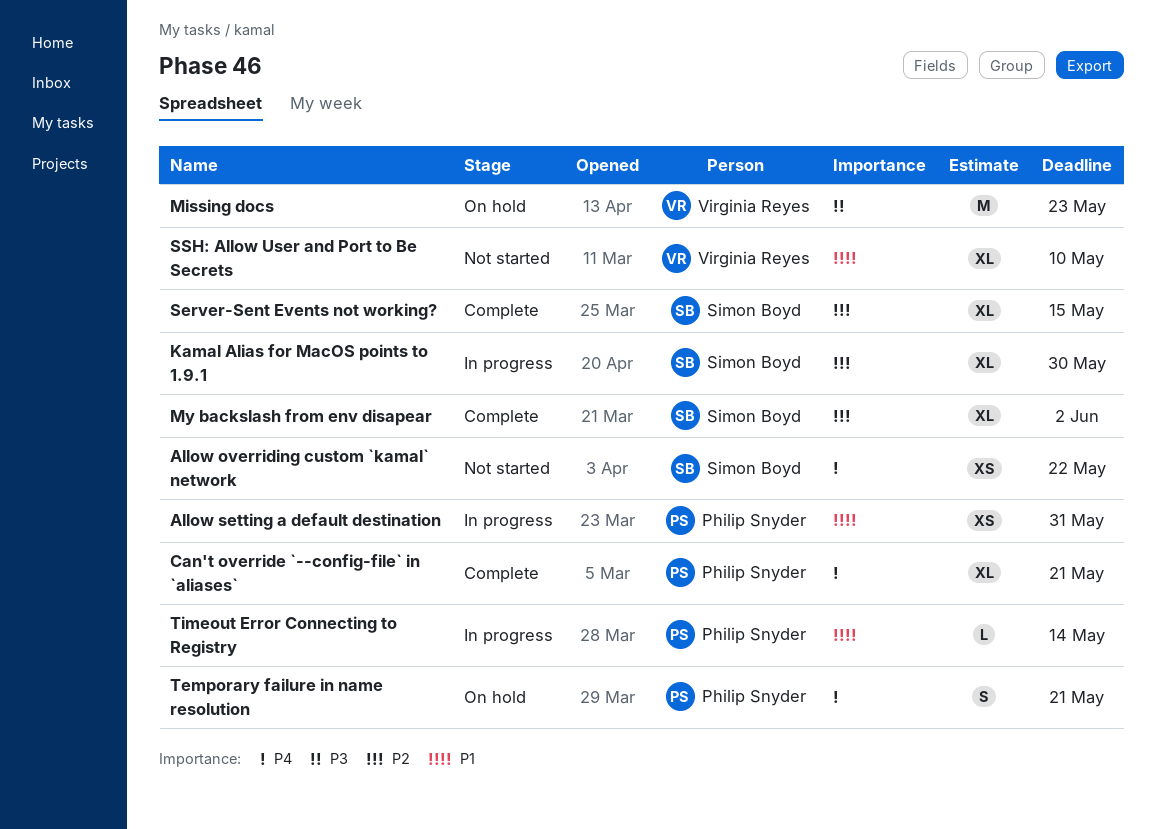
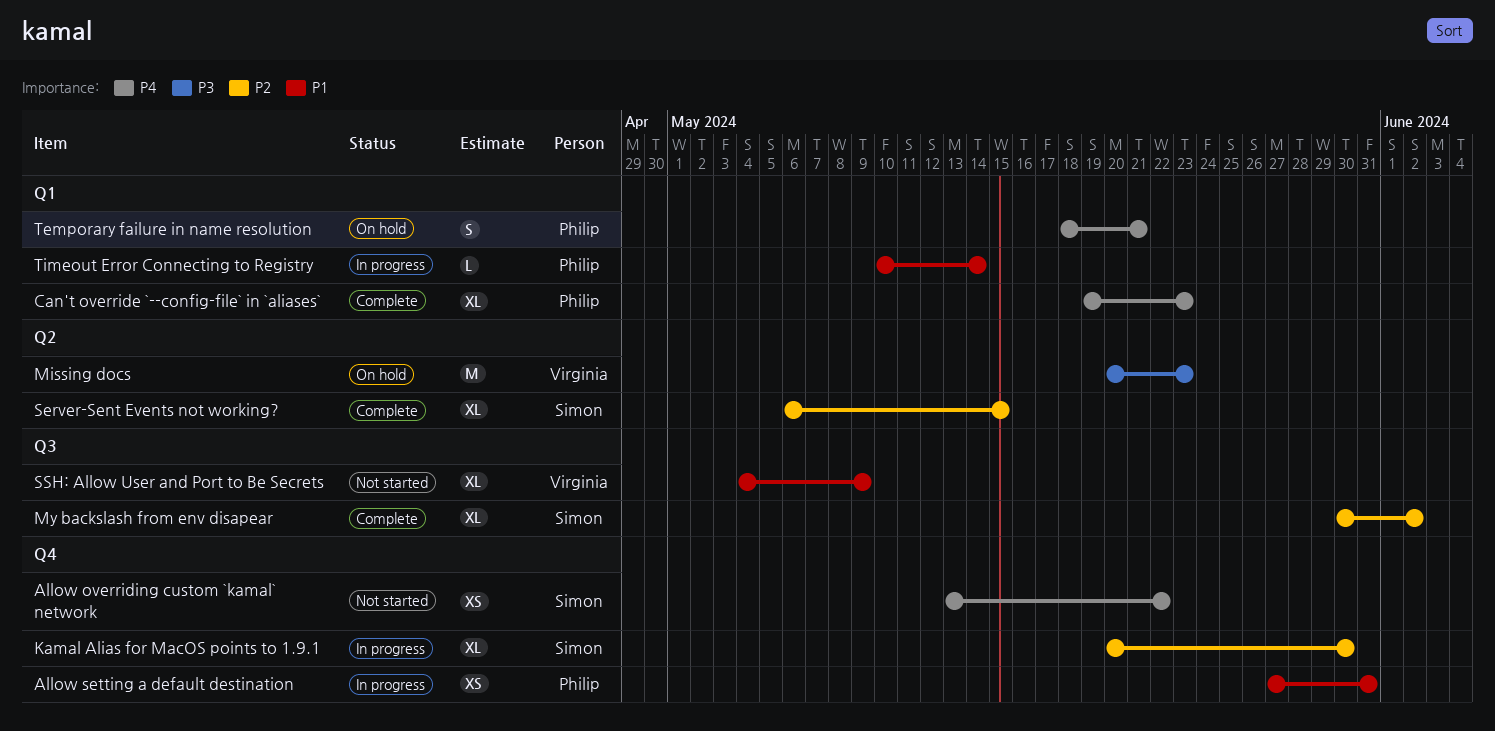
Can't override `--config-file` in `aliases`, due: May 21 -> May 23
SSH: Allow User and Port to Be Secrets, due: May 10 -> May 9

